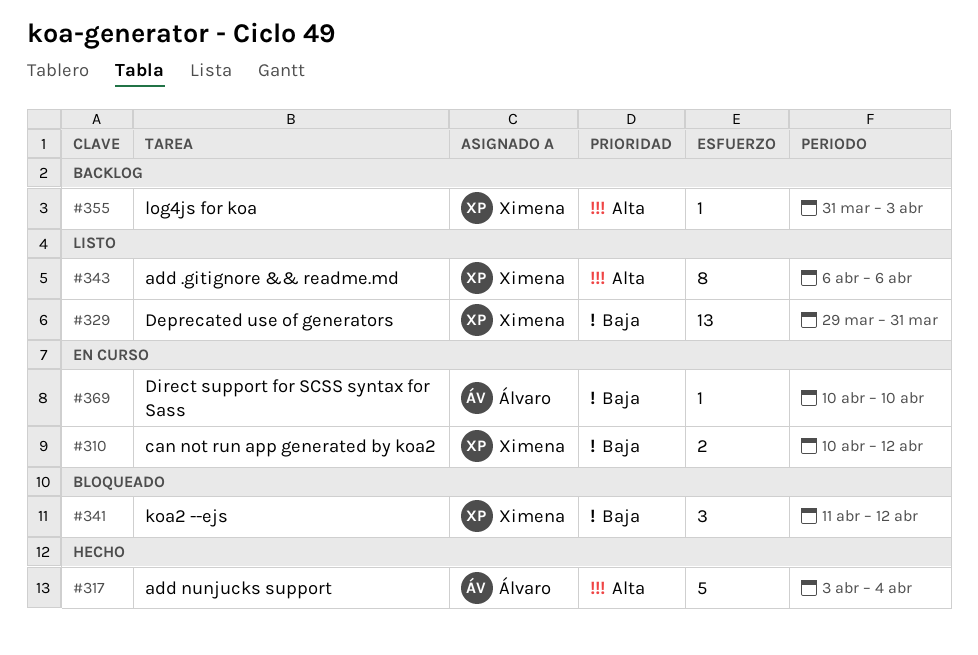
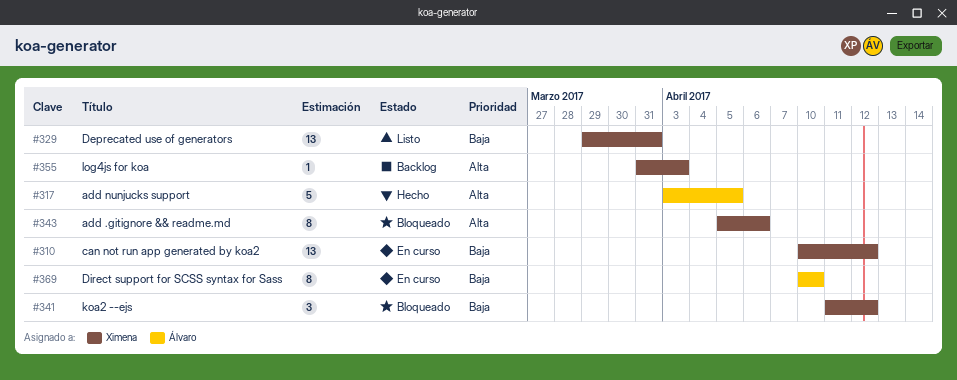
#310, estimate: 2 -> 13
#317, due: Apr 4 -> Apr 5
#343, status: Listo -> Bloqueado
#343, start: Apr 6 -> Apr 5
#369, estimate: 1 -> 8

